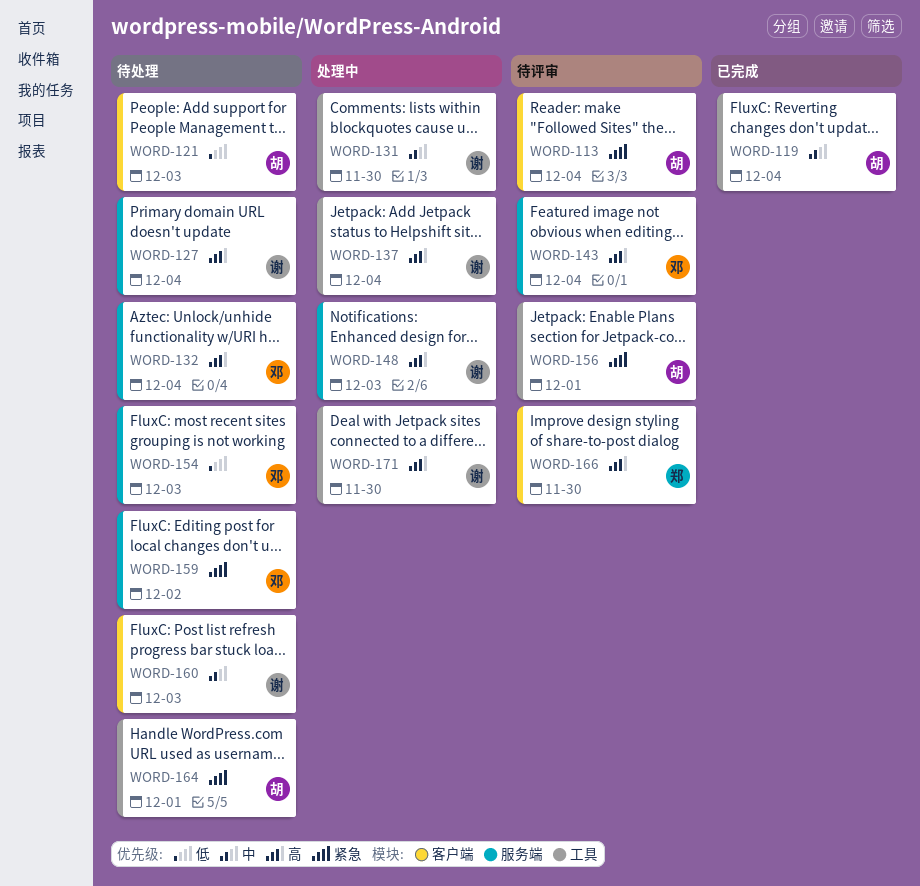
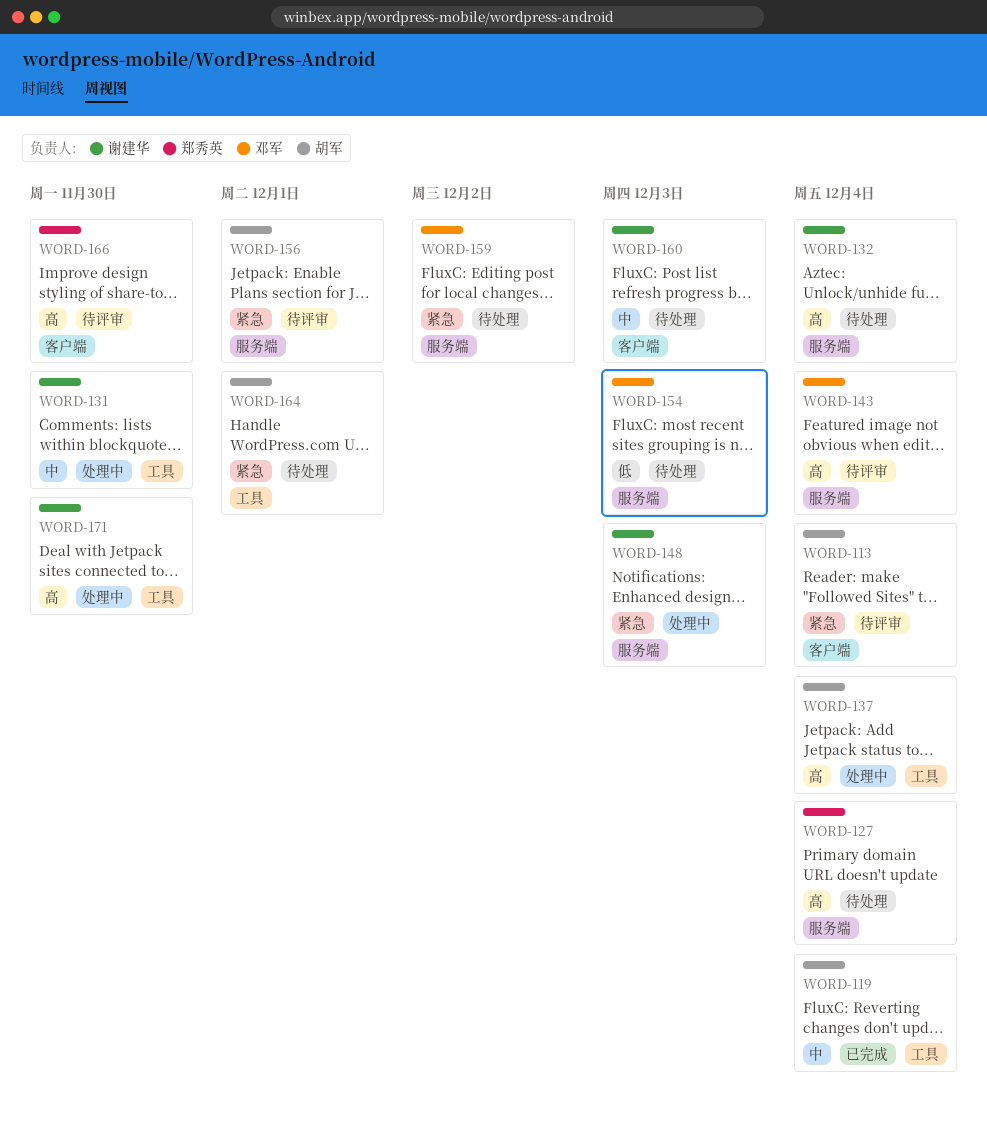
WORD-121: present -> none
WORD-127, owner: 谢建华 -> 郑秀英
WORD-132, owner: 邓军 -> 谢建华
WORD-137, owner: 谢建华 -> 胡军
WORD-148, priority: 高 -> 紧急
WORD-156, label: 工具 -> 服务端

